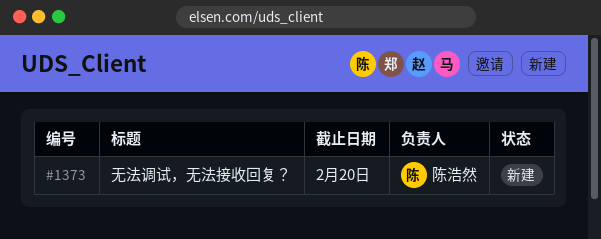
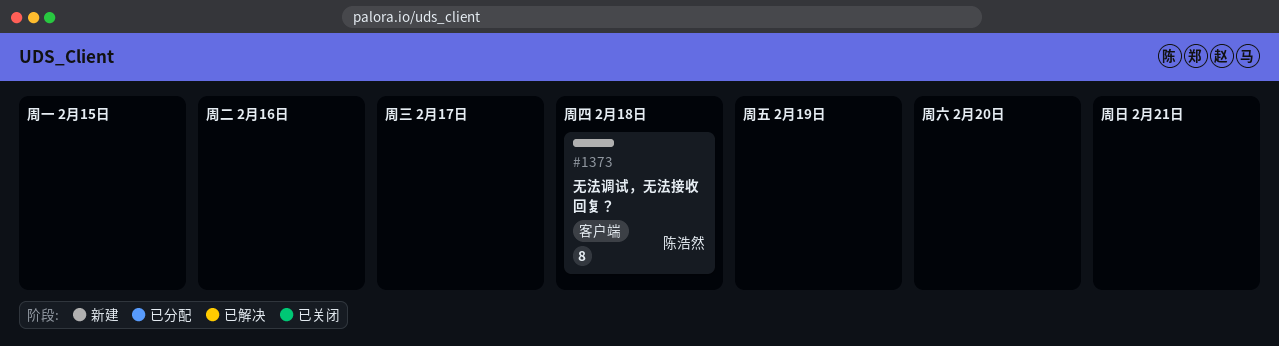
#1373, due: Feb 20 -> Feb 18

